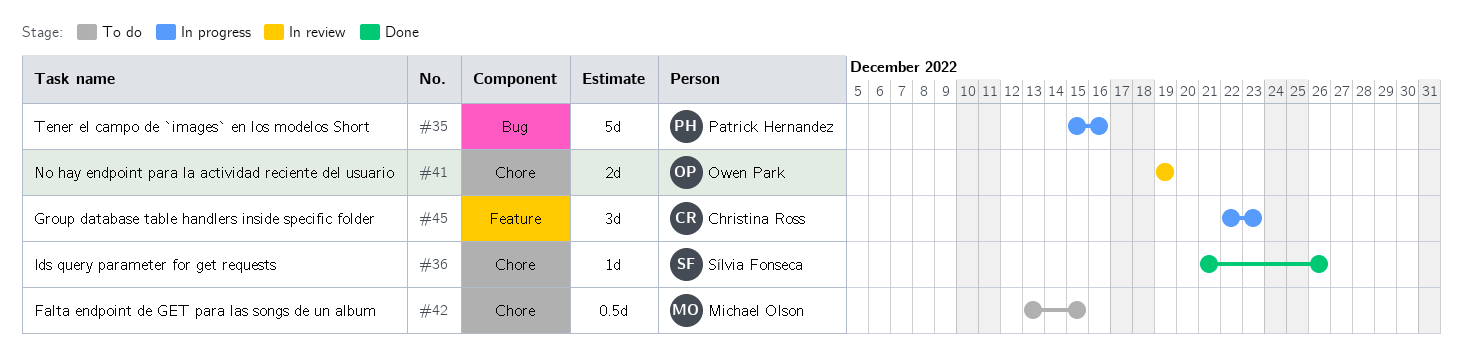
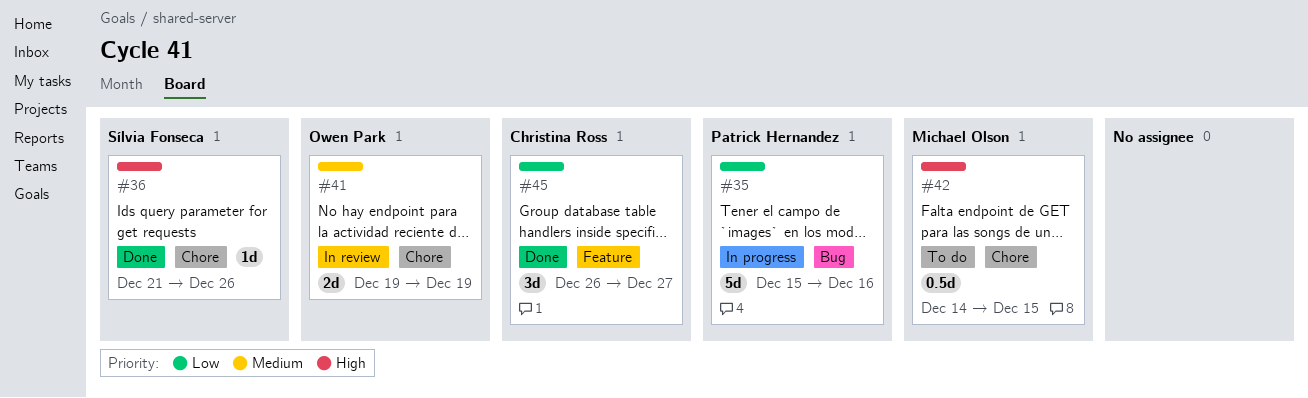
#42, start: Dec 13 -> Dec 14
#45, status: In progress -> Done
#45, start: Dec 22 -> Dec 26
#45, due: Dec 23 -> Dec 27

